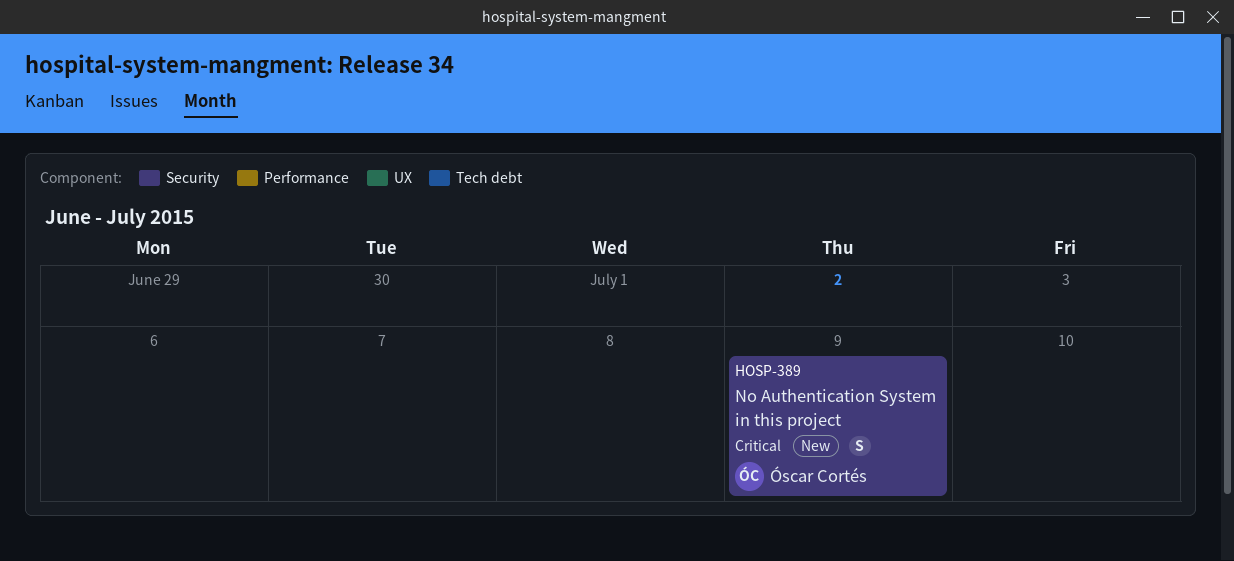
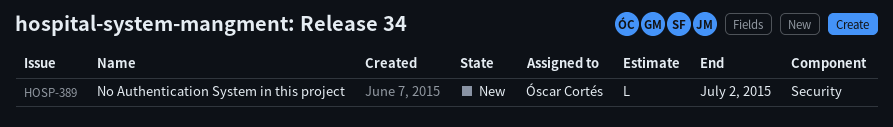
HOSP-389, estimate: S -> L
HOSP-389, due: Jul 9 -> Jul 2

